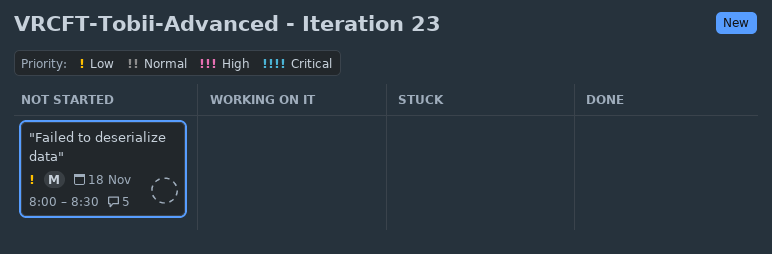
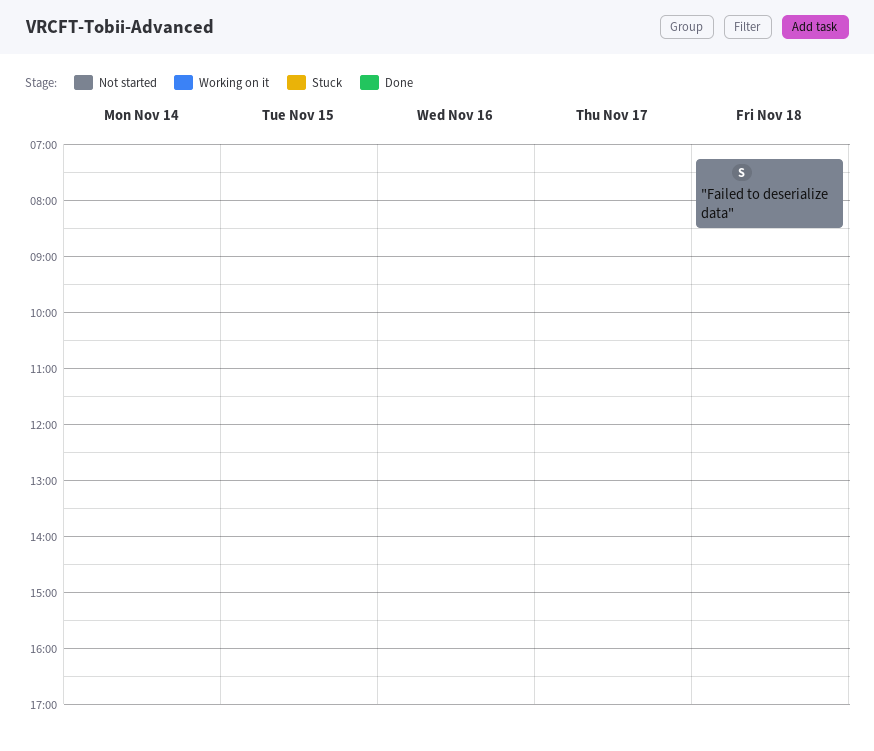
"Failed to deserialize data", estimate: M -> S
"Failed to deserialize data", begins: 08:00 -> 07:15

